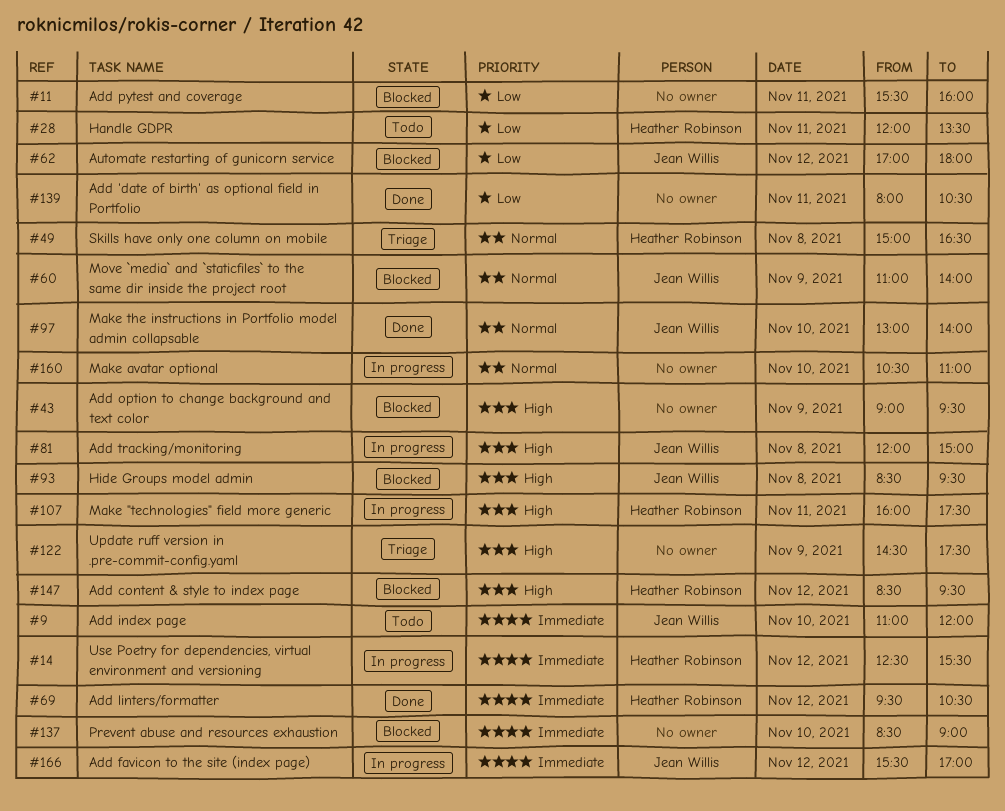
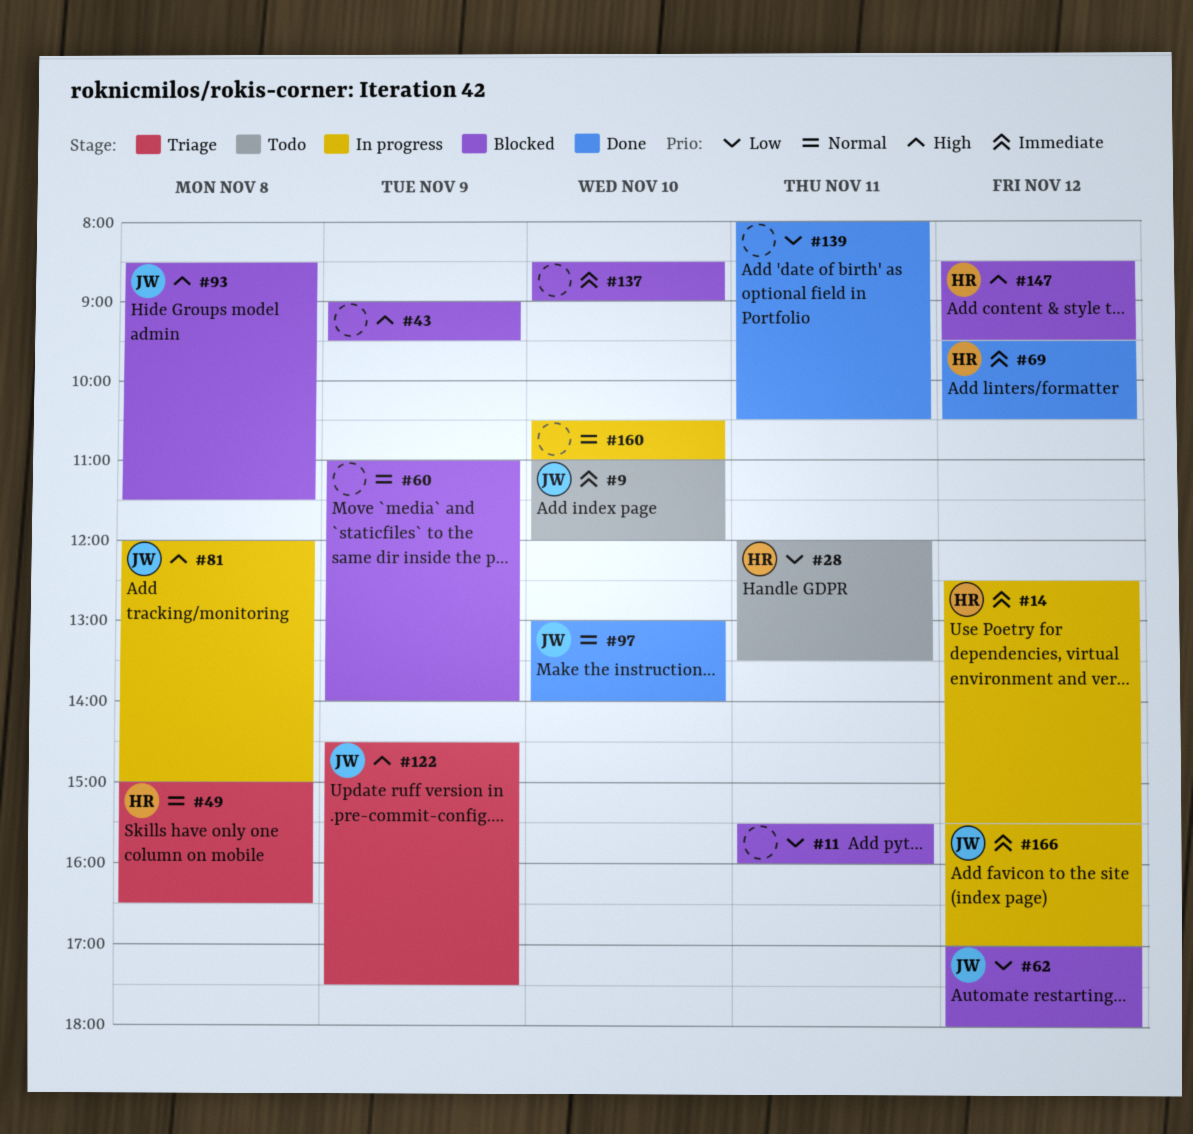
#60, owner: Jean Willis -> none
#93, ends: 09:30 -> 11:30
#107: present -> none
#122, owner: none -> Jean Willis

